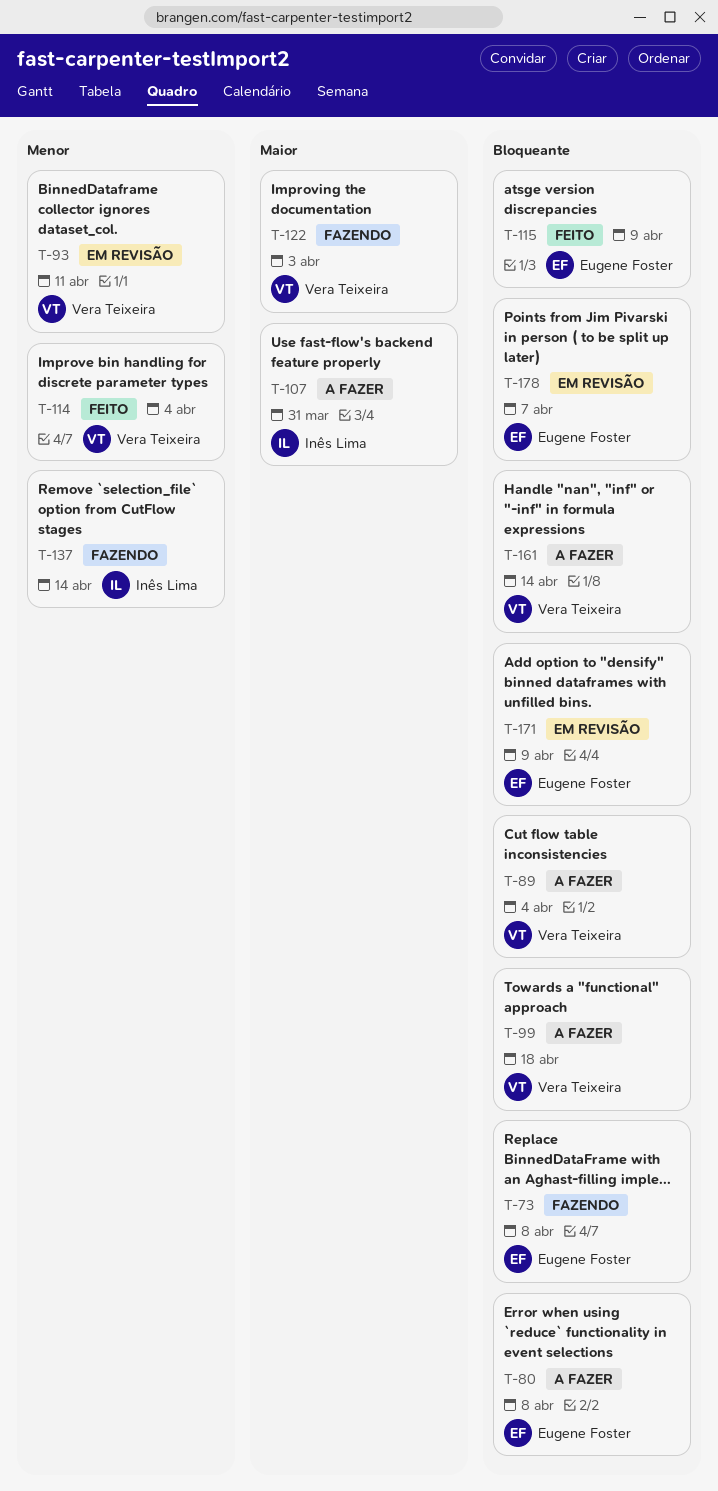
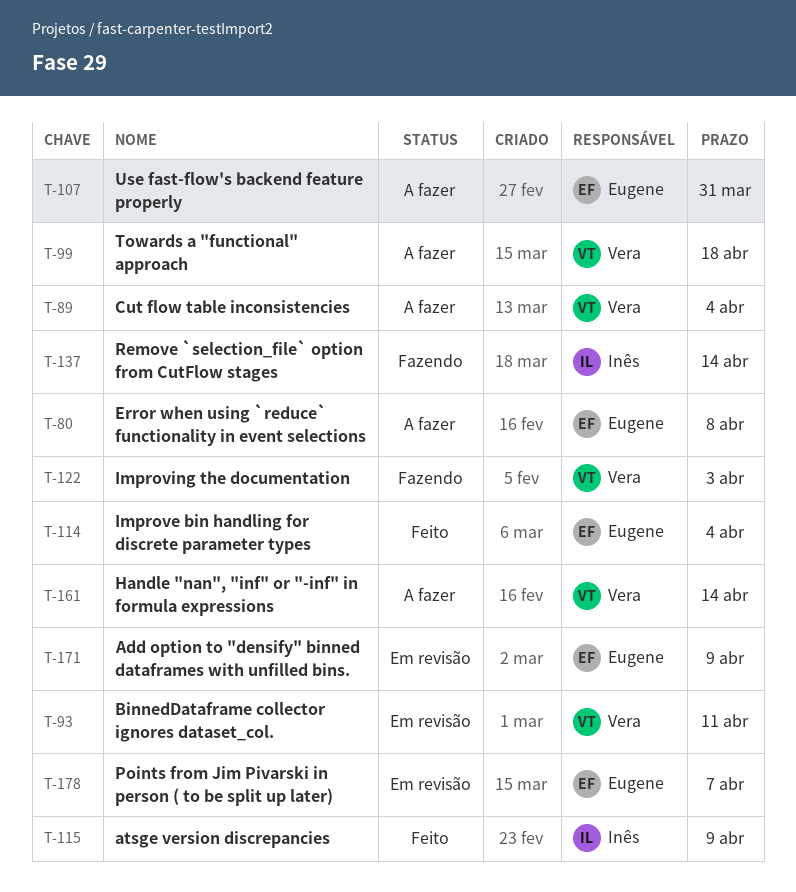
T-73: present -> none
T-107, owner: Inês Lima -> Eugene Foster
T-114, owner: Vera Teixeira -> Eugene Foster
T-115, owner: Eugene Foster -> Inês Lima

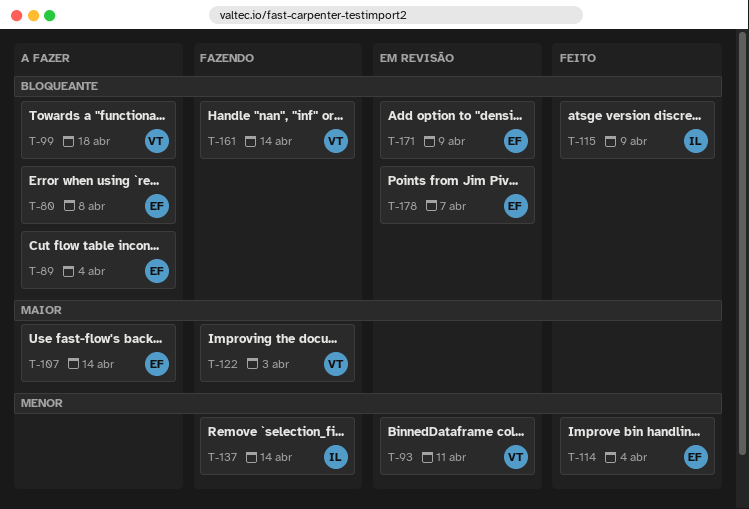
T-89, owner: Vera -> Eugene
T-107, due: Mar 31 -> Apr 14
T-161, status: A fazer -> Fazendo

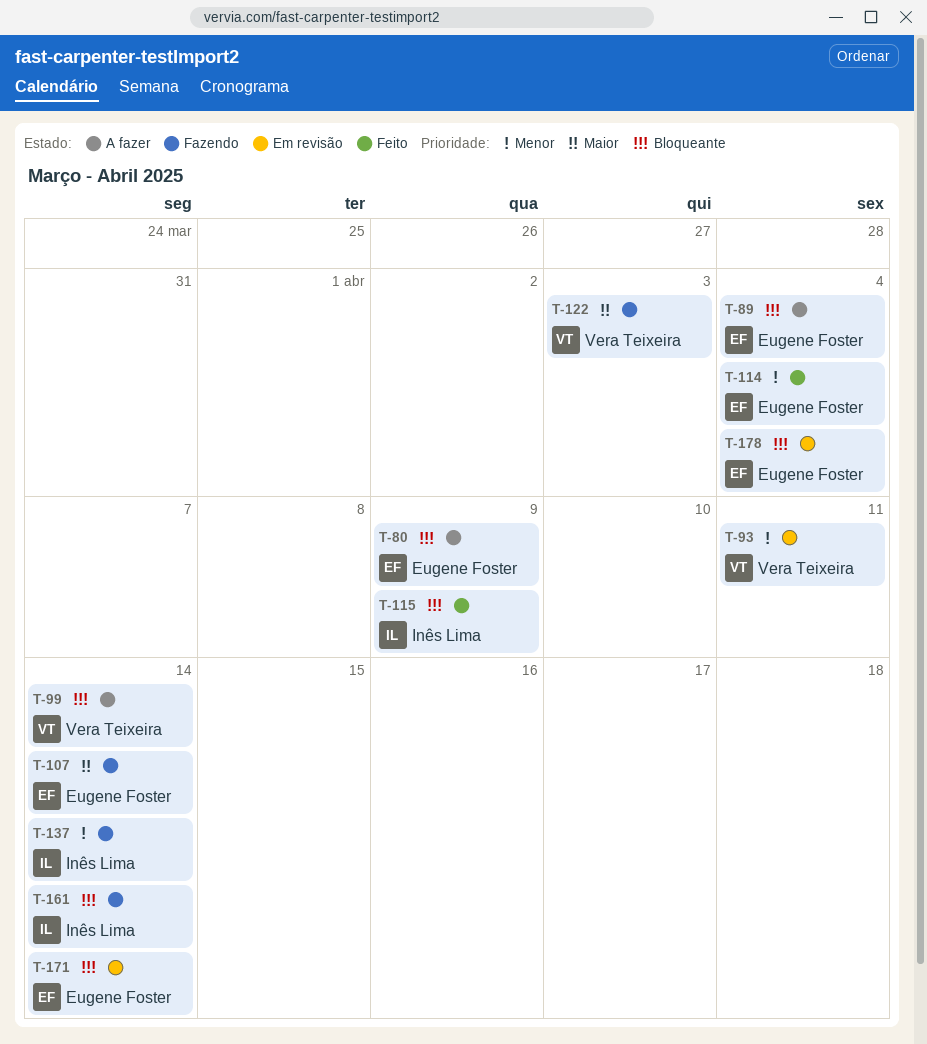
T-80, due: Apr 8 -> Apr 9
T-99, due: Apr 18 -> Apr 14
T-107, status: A fazer -> Fazendo
T-161, owner: Vera Teixeira -> Inês Lima
T-171, due: Apr 9 -> Apr 14
T-178, due: Apr 7 -> Apr 4

